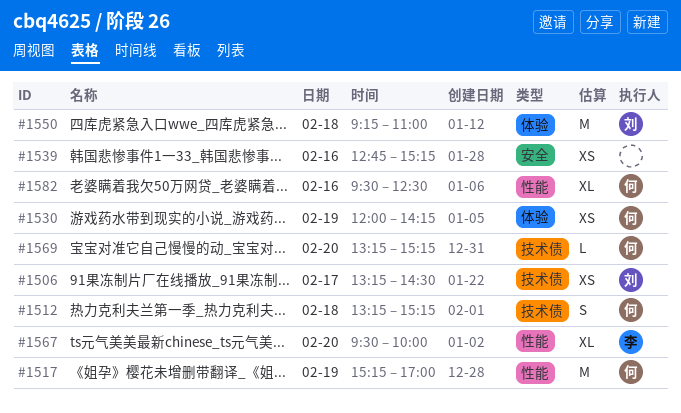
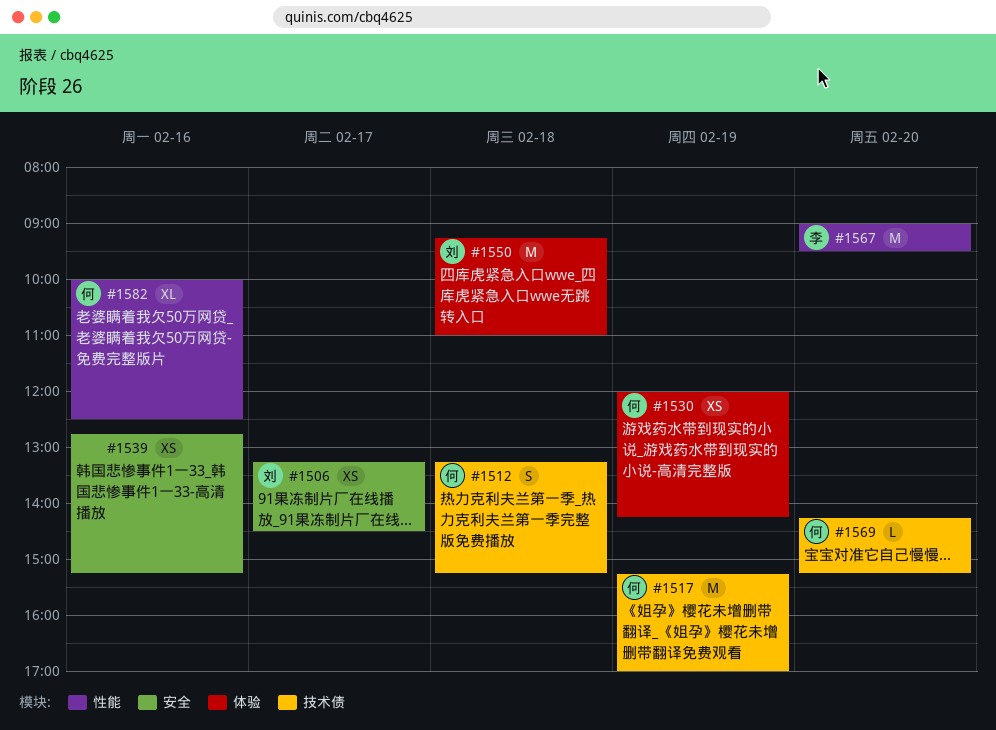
#1506, label: 技术债 -> 安全
#1517, label: 性能 -> 技术债
#1567, estimate: XL -> M
#1567, begins: 09:30 -> 09:00
#1567, ends: 10:00 -> 09:30
#1569, begins: 13:15 -> 14:15
#1582, begins: 09:30 -> 10:00

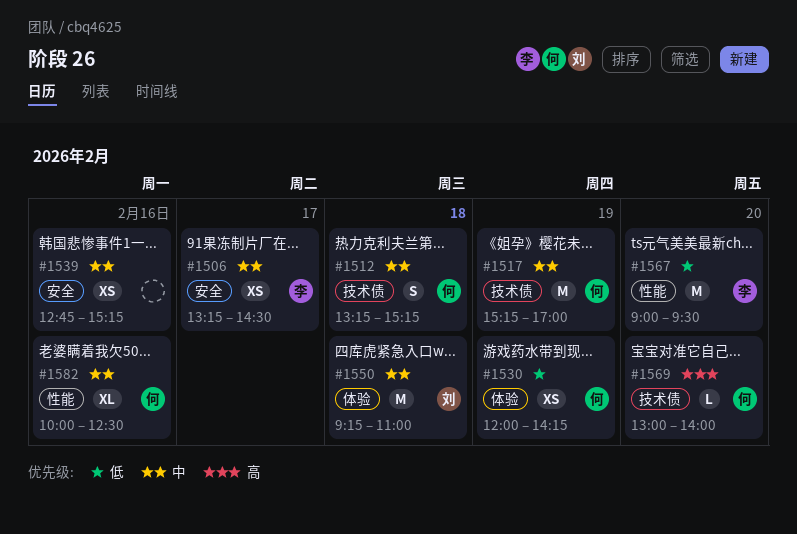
#1506, owner: 刘 -> 李
#1569, begins: 14:15 -> 13:00
#1569, ends: 15:15 -> 14:00

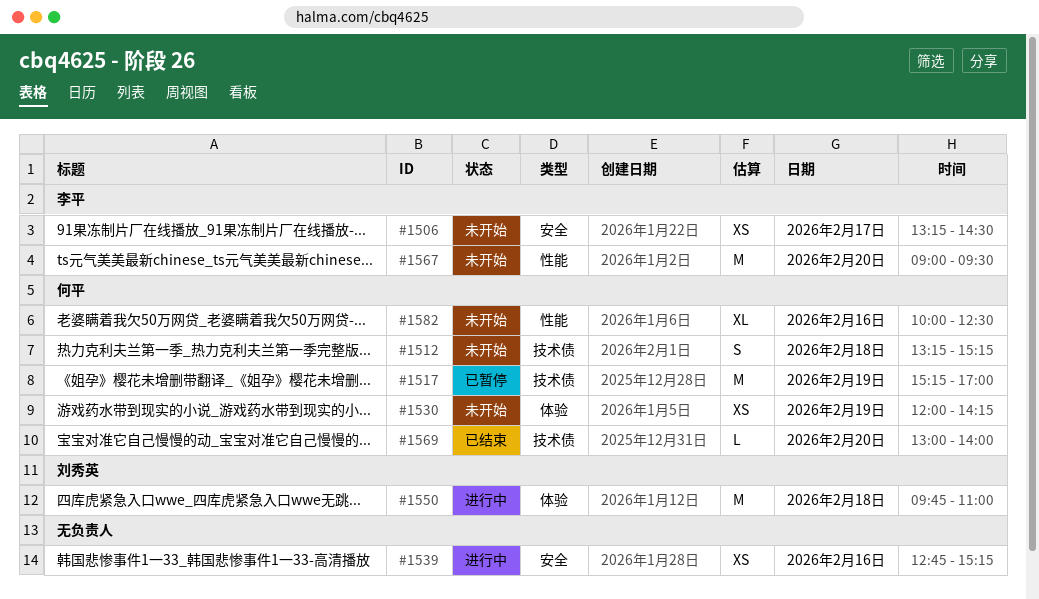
#1550, begins: 09:15 -> 09:45

